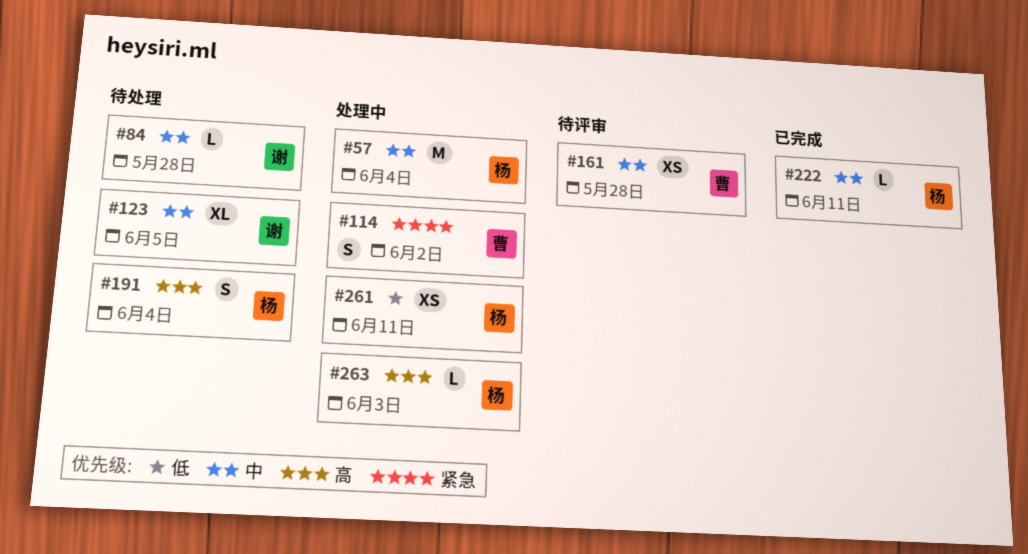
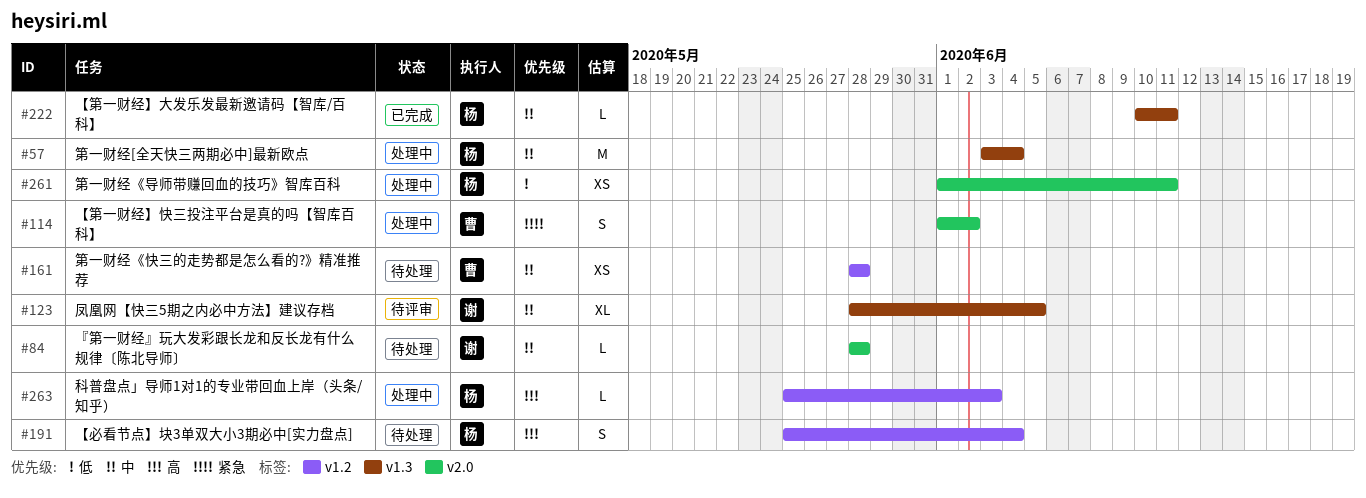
#123, status: 待处理 -> 待评审
#161, status: 待评审 -> 待处理

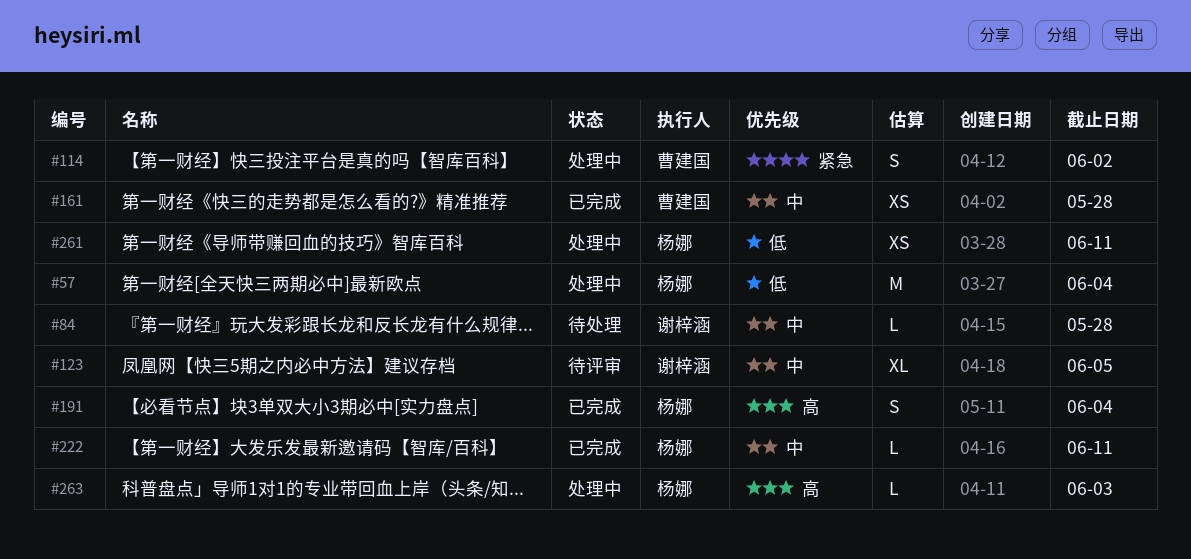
#57, priority: 中 -> 低
#161, status: 待处理 -> 已完成
#191, status: 待处理 -> 已完成

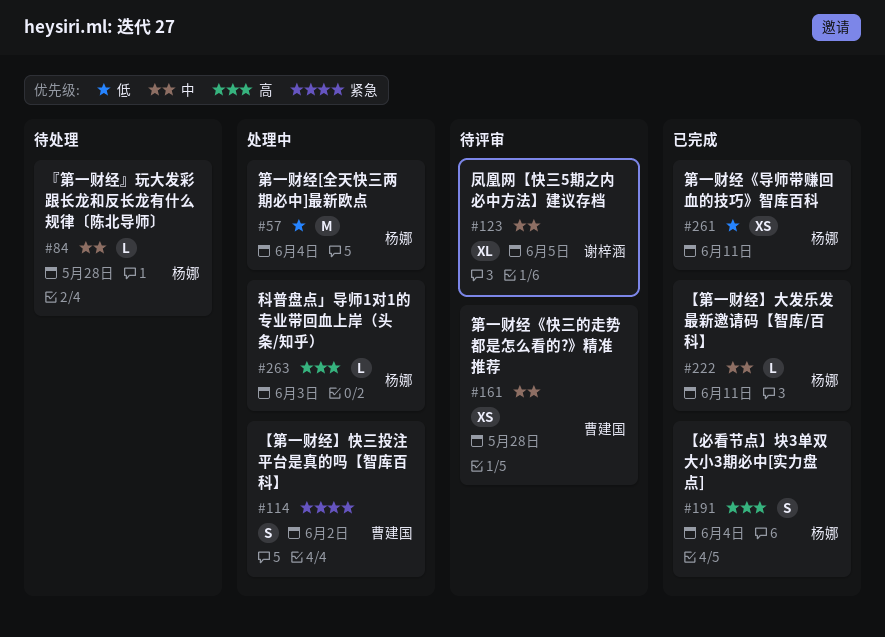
#84, owner: 谢梓涵 -> 杨娜
#161, status: 已完成 -> 待评审
#261, status: 处理中 -> 已完成

